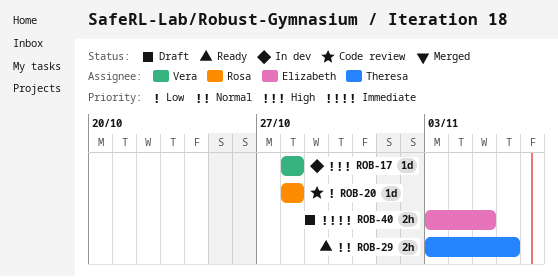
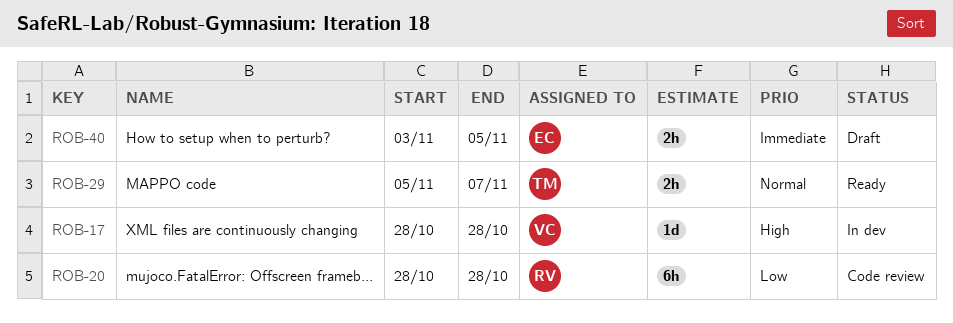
ROB-20, estimate: 1d -> 6h
ROB-29, start: Nov 3 -> Nov 5
ROB-29, due: Nov 6 -> Nov 7

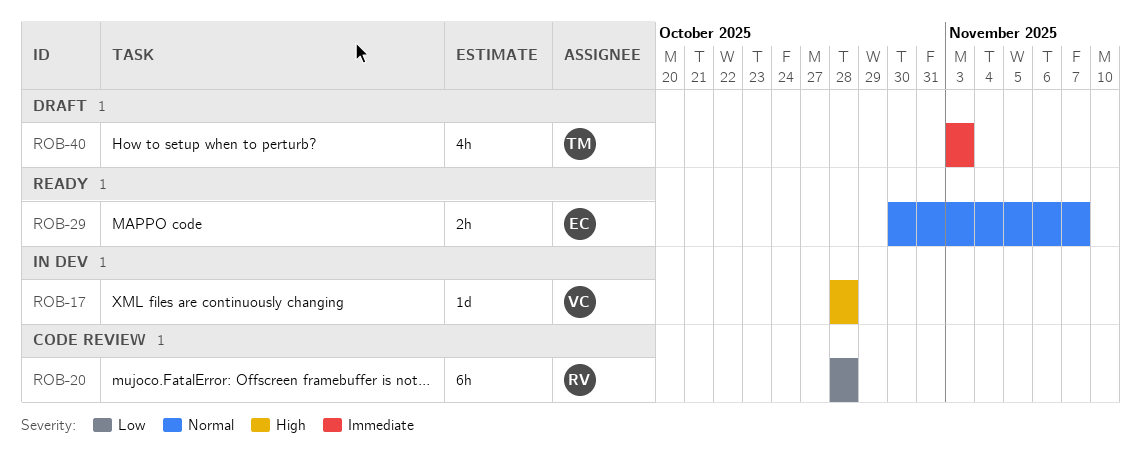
ROB-29, owner: TM -> EC
ROB-29, start: Nov 5 -> Oct 30
ROB-40, owner: EC -> TM
ROB-40, estimate: 2h -> 4h
ROB-40, due: Nov 5 -> Nov 3

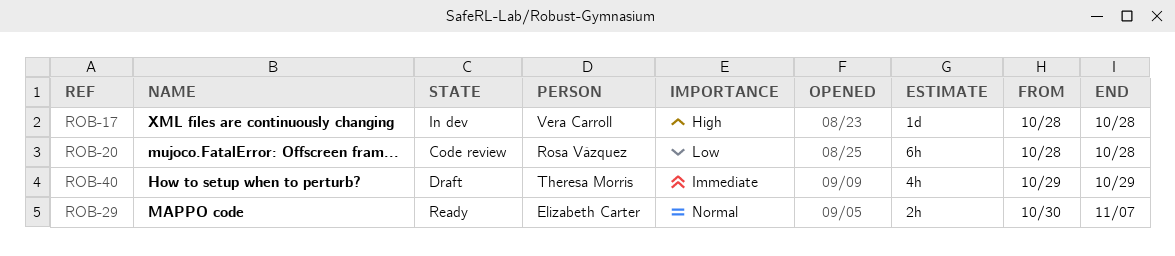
ROB-40, start: Nov 3 -> Oct 29
ROB-40, due: Nov 3 -> Oct 29

